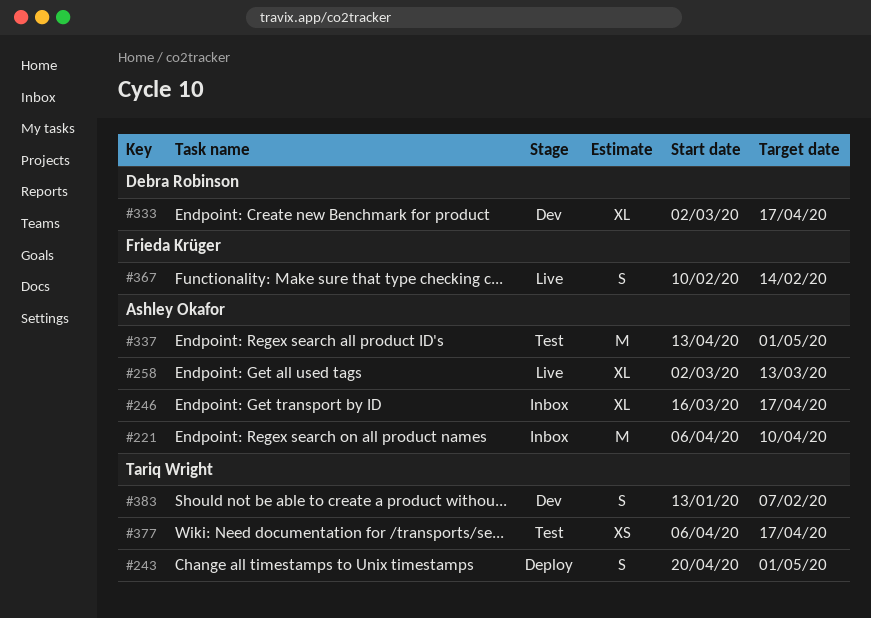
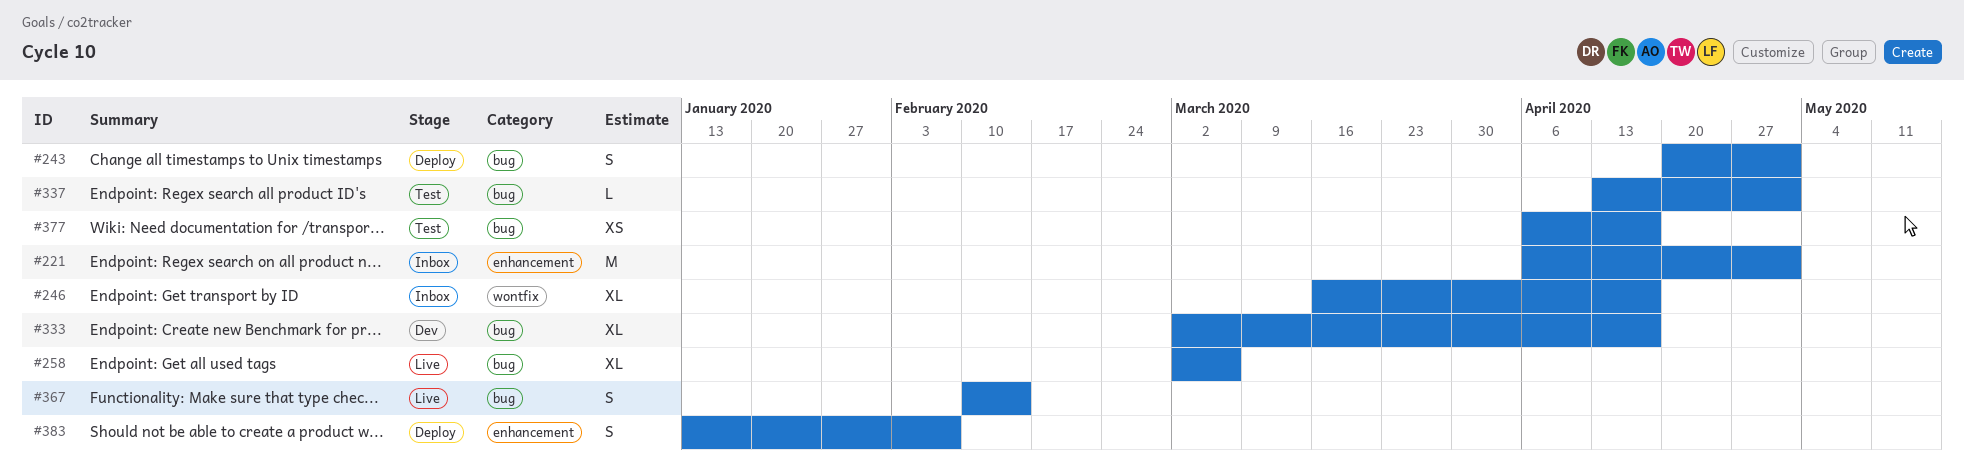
#221, due: Apr 10 -> May 1
#258, due: Mar 13 -> Mar 6
#337, estimate: M -> L
#383, status: Dev -> Deploy

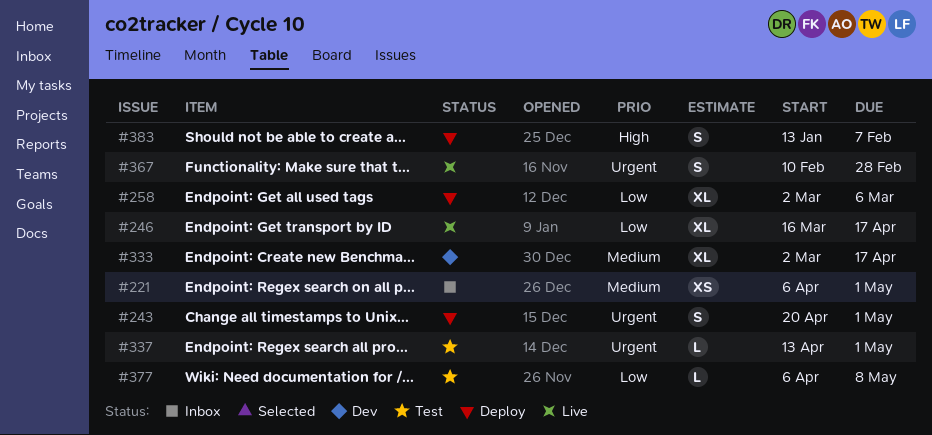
#221, estimate: M -> XS
#246, status: Inbox -> Live
#258, status: Live -> Deploy
#367, due: Feb 14 -> Feb 28
#377, estimate: XS -> L
#377, due: Apr 17 -> May 8

